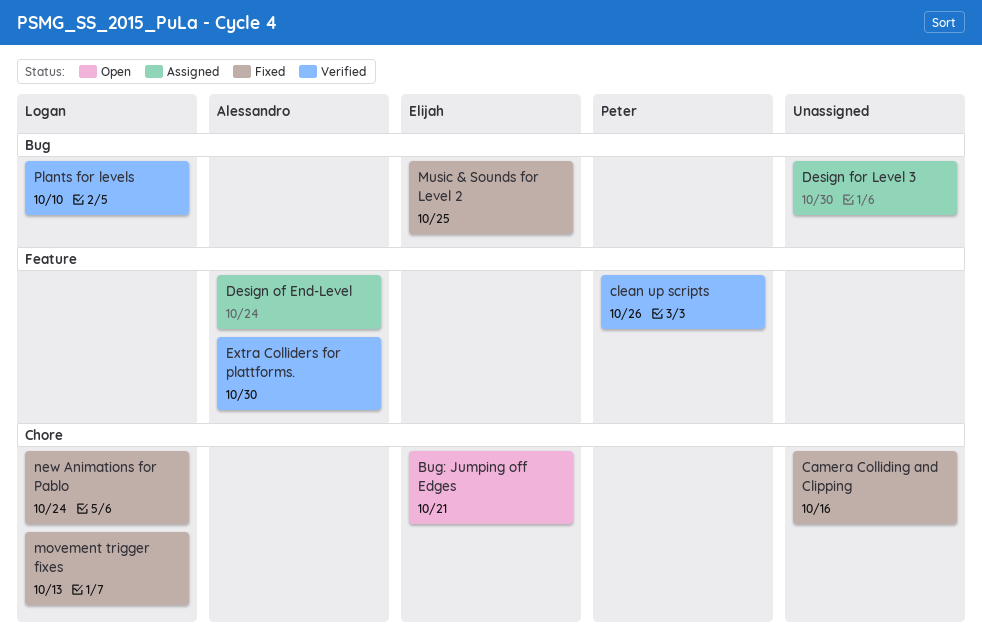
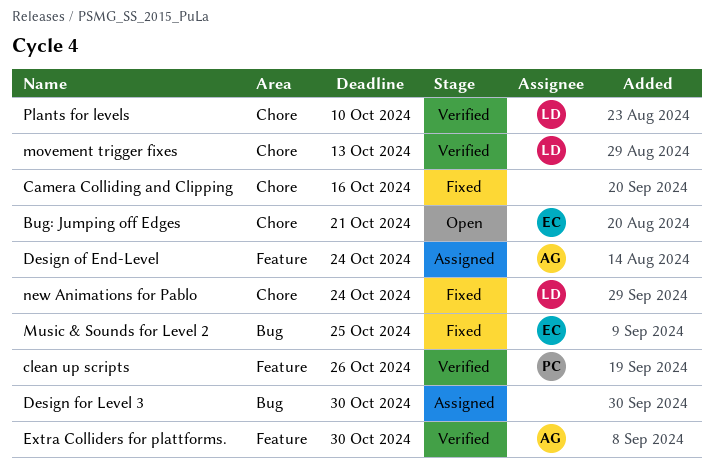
movement trigger fixes, status: Fixed -> Verified
Plants for levels, label: Bug -> Chore

